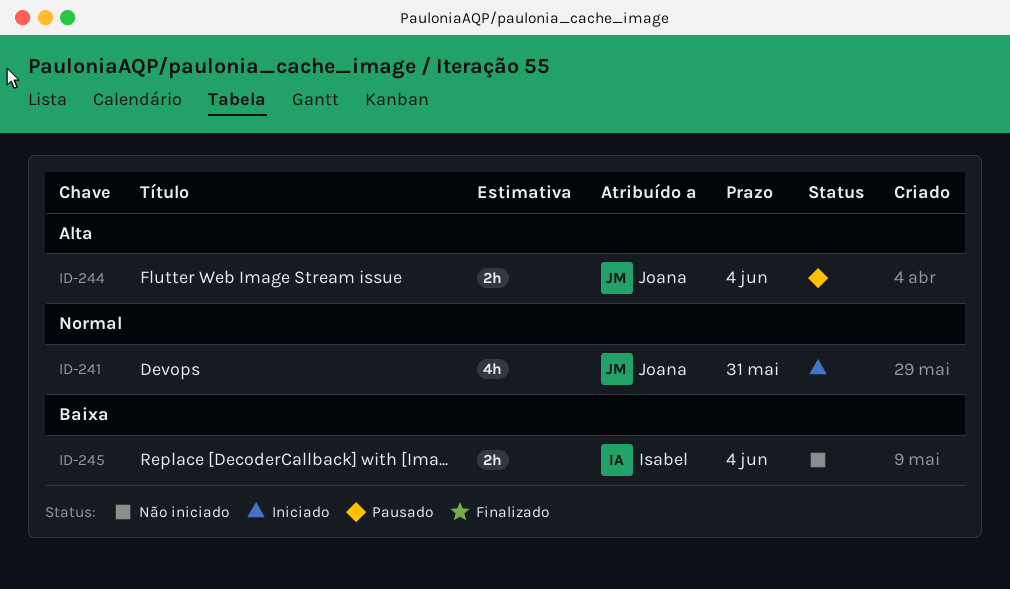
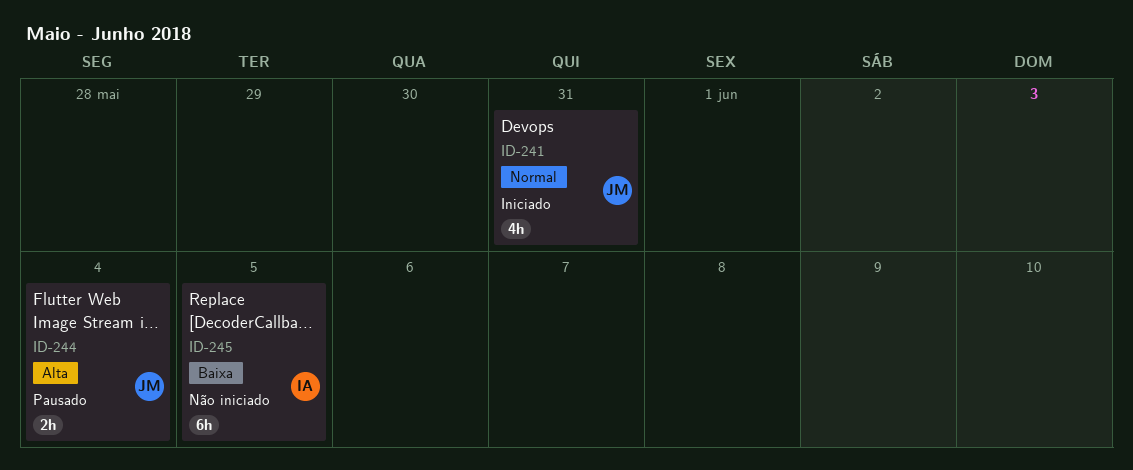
ID-245, estimate: 2h -> 6h
ID-245, due: Jun 4 -> Jun 5

